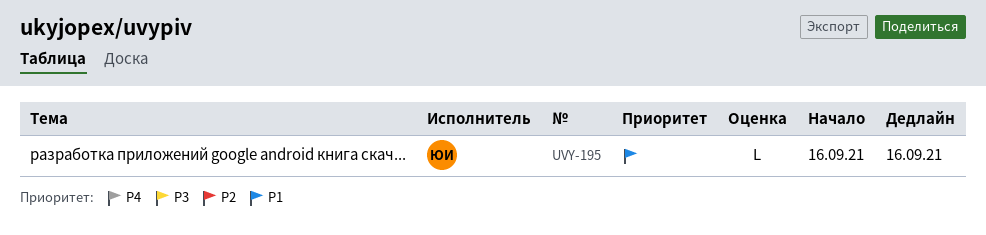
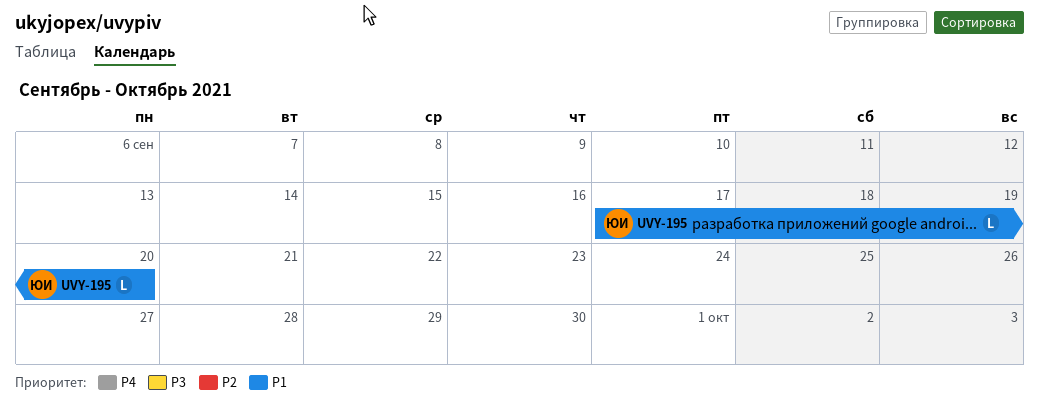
UVY-195, start: Sep 16 -> Sep 17
UVY-195, due: Sep 16 -> Sep 20

